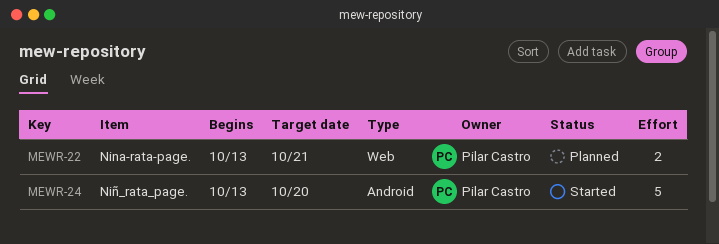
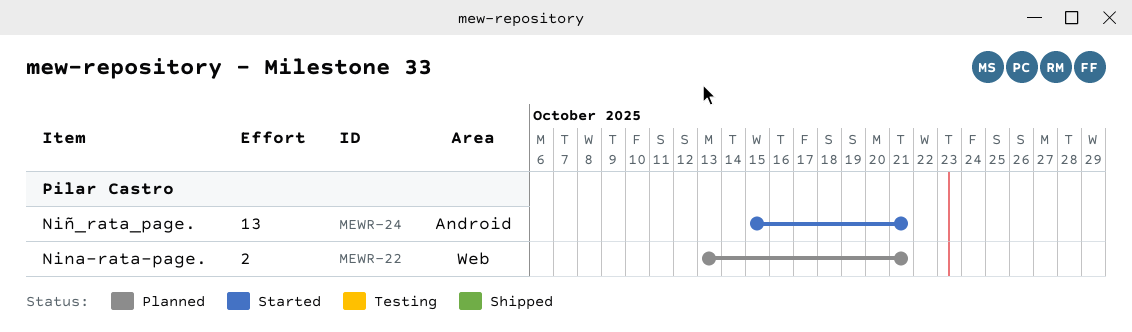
MEWR-24, estimate: 5 -> 13
MEWR-24, start: Oct 13 -> Oct 15
MEWR-24, due: Oct 20 -> Oct 21

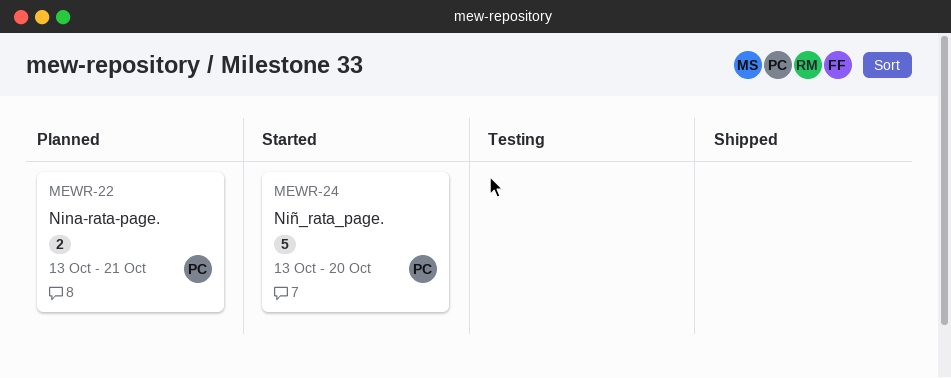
MEWR-24, estimate: 13 -> 5
MEWR-24, start: Oct 15 -> Oct 13
MEWR-24, due: Oct 21 -> Oct 20

